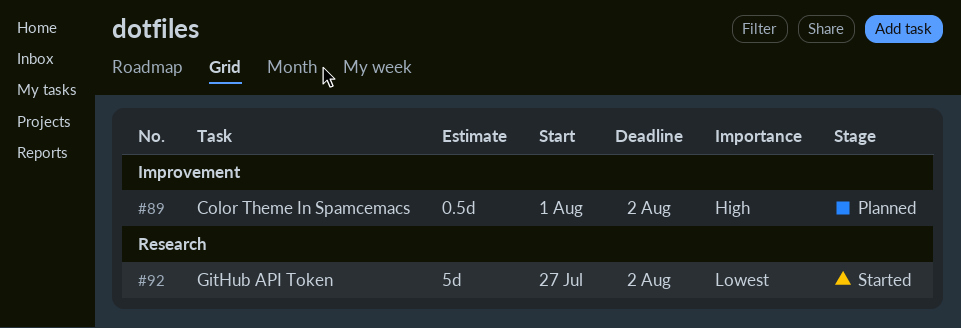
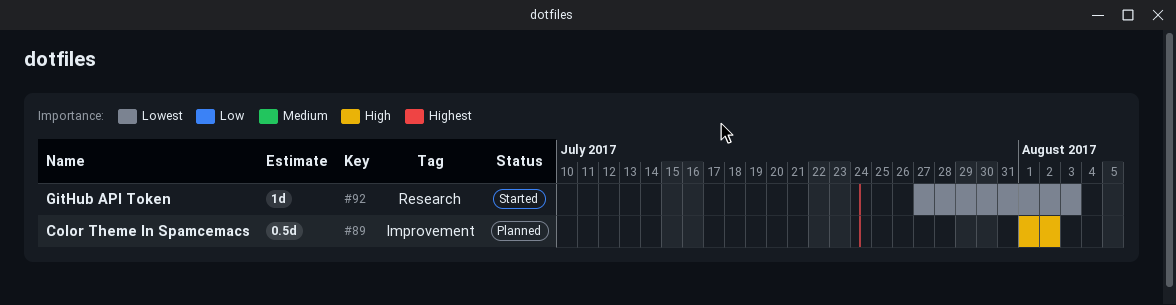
#92, estimate: 5d -> 1d
#92, due: Aug 2 -> Aug 3

